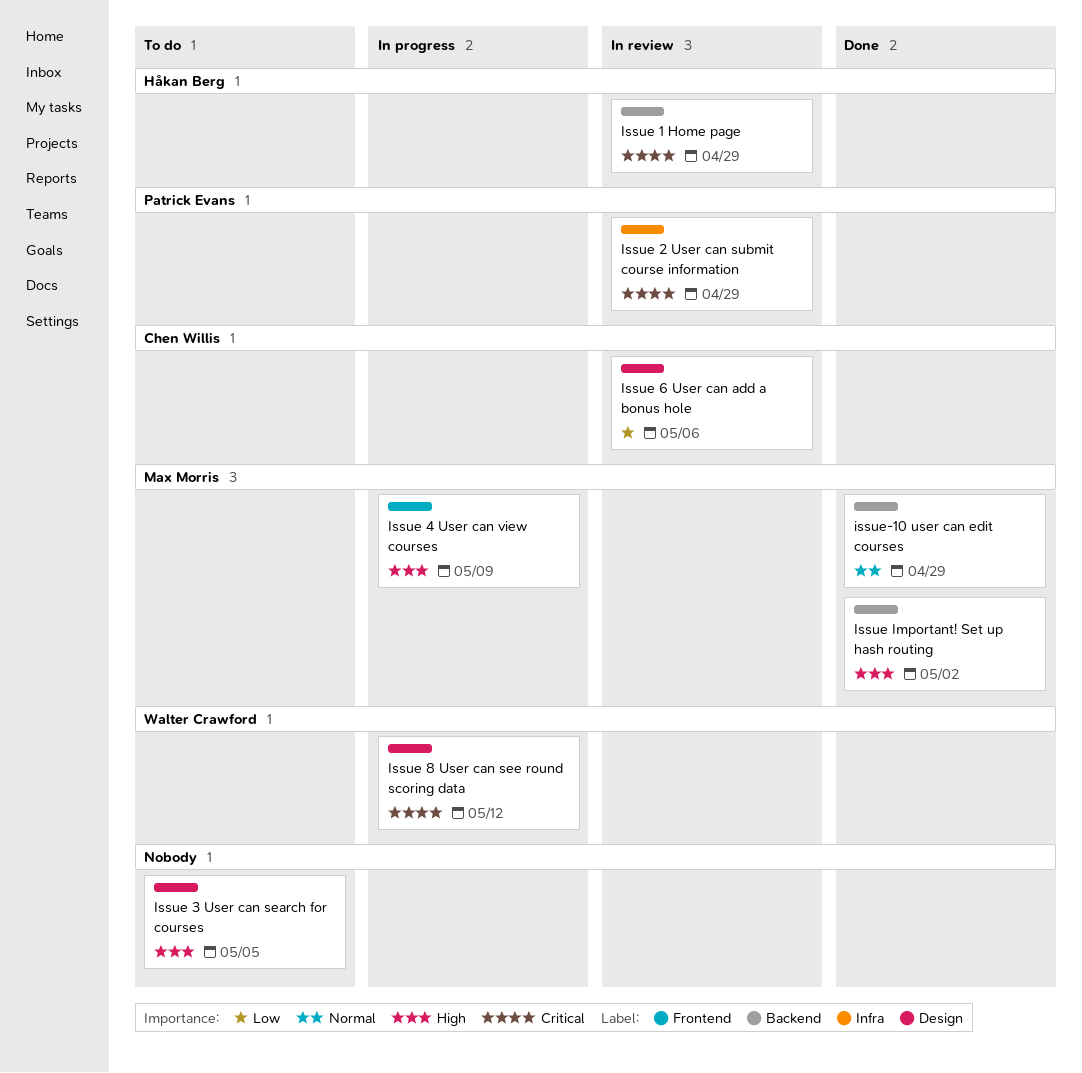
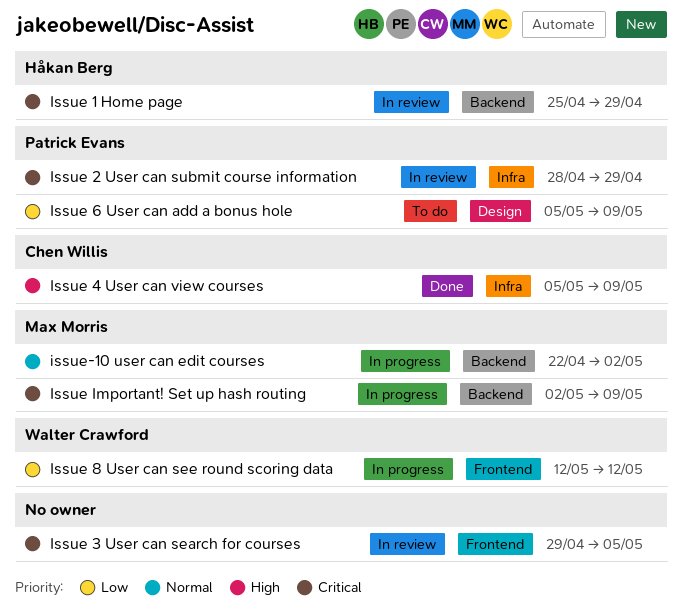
Issue 3 User can search for courses, status: To do -> In review
Issue 3 User can search for courses, priority: High -> Critical
Issue 3 User can search for courses, label: Design -> Frontend
Issue 4 User can view courses, status: In progress -> Done
Issue 4 User can view courses, owner: Max Morris -> Chen Willis
Issue 4 User can view courses, label: Frontend -> Infra
Issue 6 User can add a bonus hole, status: In review -> To do
Issue 6 User can add a bonus hole, owner: Chen Willis -> Patrick Evans
Issue 6 User can add a bonus hole, due: May 6 -> May 9
Issue 8 User can see round scoring data, priority: Critical -> Low
Issue 8 User can see round scoring data, label: Design -> Frontend
Issue Important! Set up hash routing, status: Done -> In progress
Issue Important! Set up hash routing, priority: High -> Critical
Issue Important! Set up hash routing, due: May 2 -> May 9
issue-10 user can edit courses, status: Done -> In progress
issue-10 user can edit courses, due: Apr 29 -> May 2

